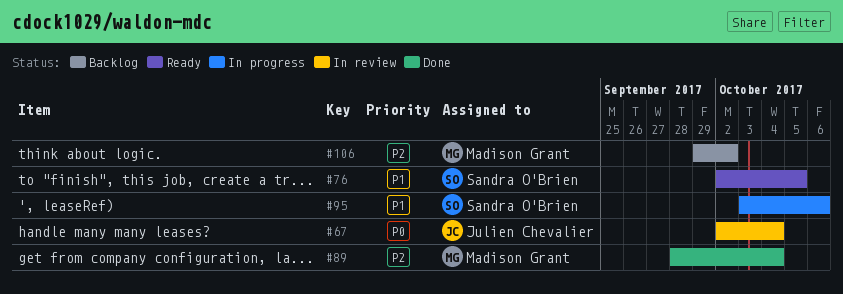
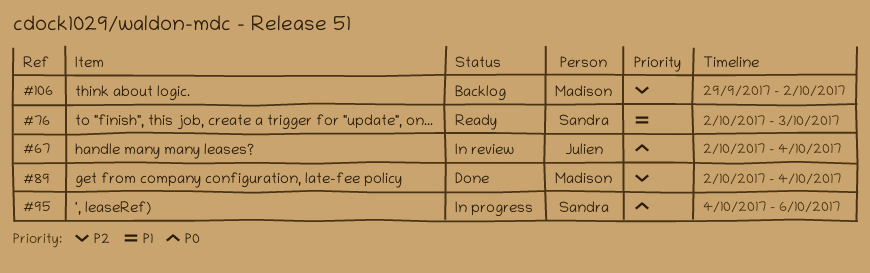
#76, due: Oct 5 -> Oct 3
#89, start: Sep 28 -> Oct 2
#95, priority: P1 -> P0
#95, start: Oct 3 -> Oct 4

